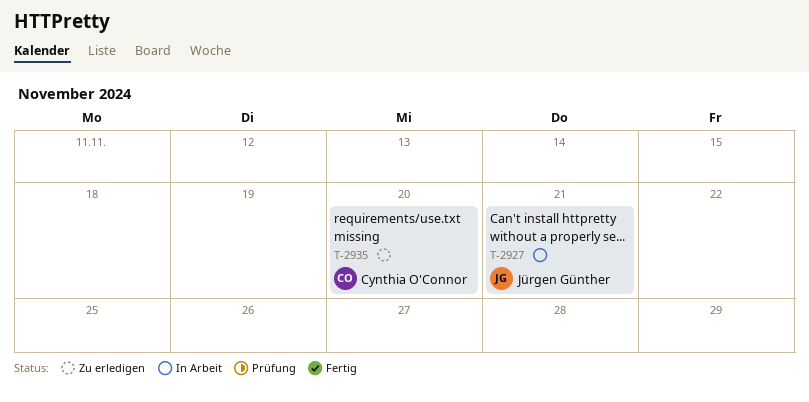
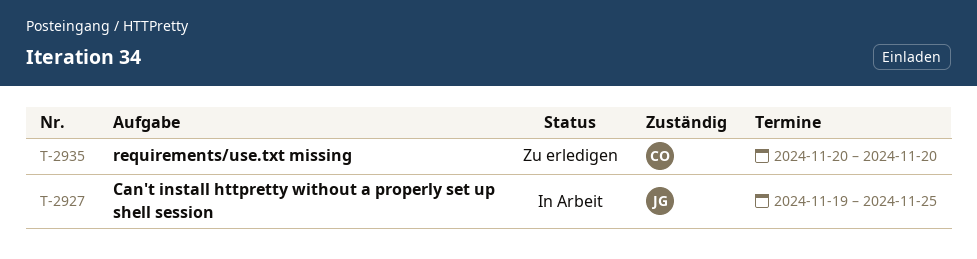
T-2927, due: Nov 21 -> Nov 25

